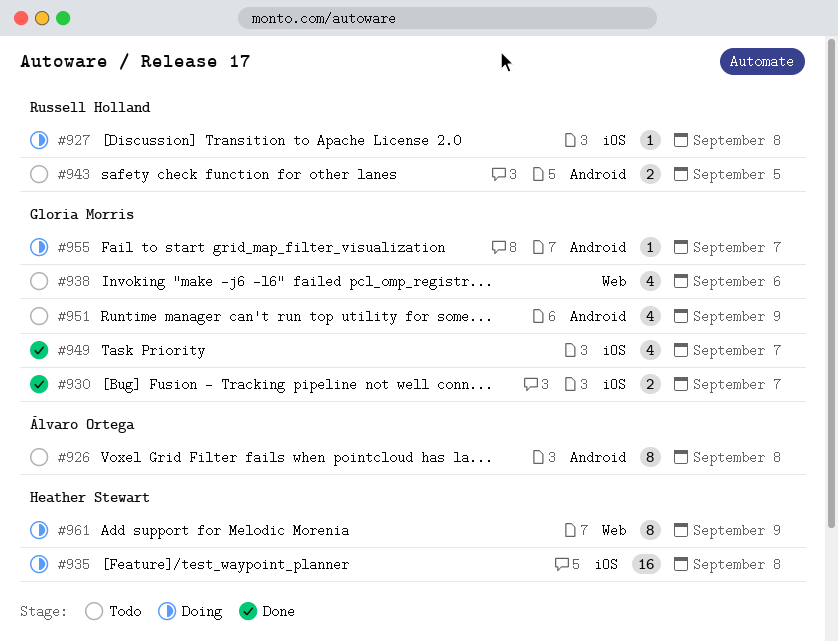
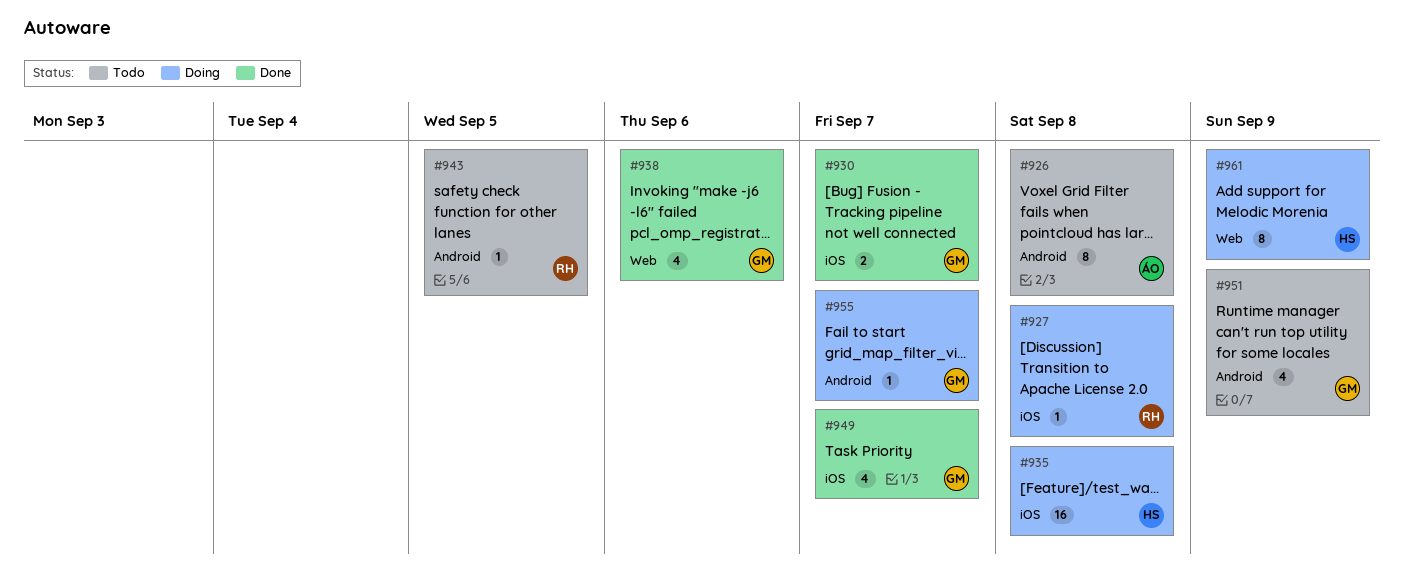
#938, status: Todo -> Done
#943, estimate: 2 -> 1

